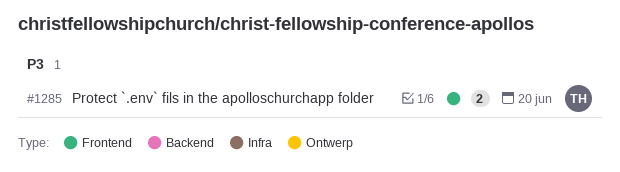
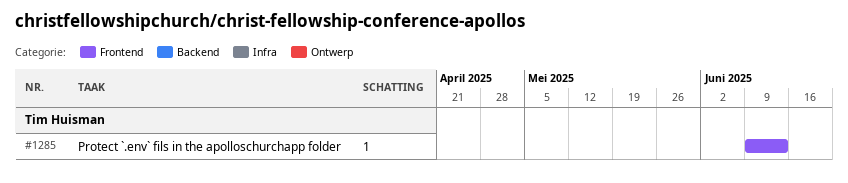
#1285, estimate: 2 -> 1
#1285, due: Jun 20 -> Jun 13

